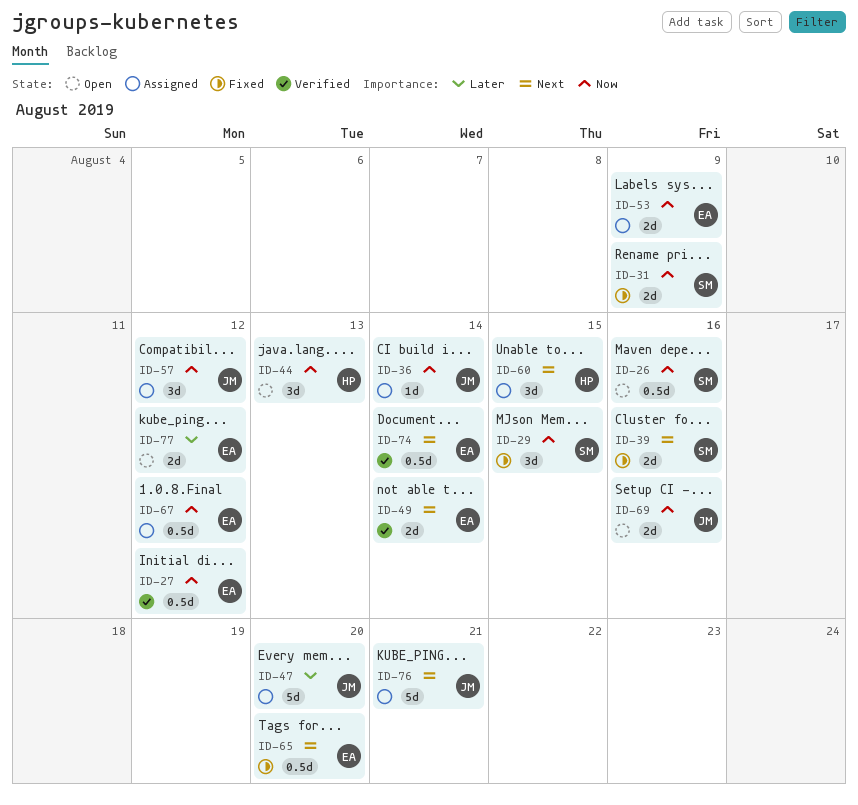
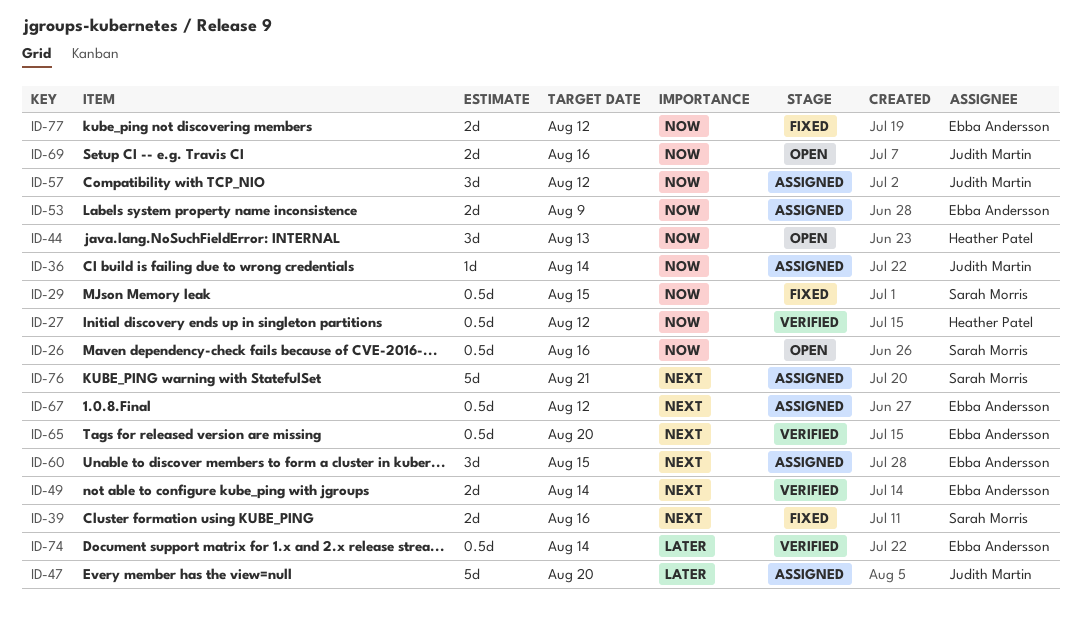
ID-27, owner: Ebba Andersson -> Heather Patel
ID-29, estimate: 3d -> 0.5d
ID-31: present -> none
ID-60, owner: Heather Patel -> Ebba Andersson
ID-65, status: Fixed -> Verified
ID-67, priority: Now -> Next
ID-74, priority: Next -> Later
ID-76, owner: Judith Martin -> Sarah Morris
ID-77, status: Open -> Fixed
ID-77, priority: Later -> Now

